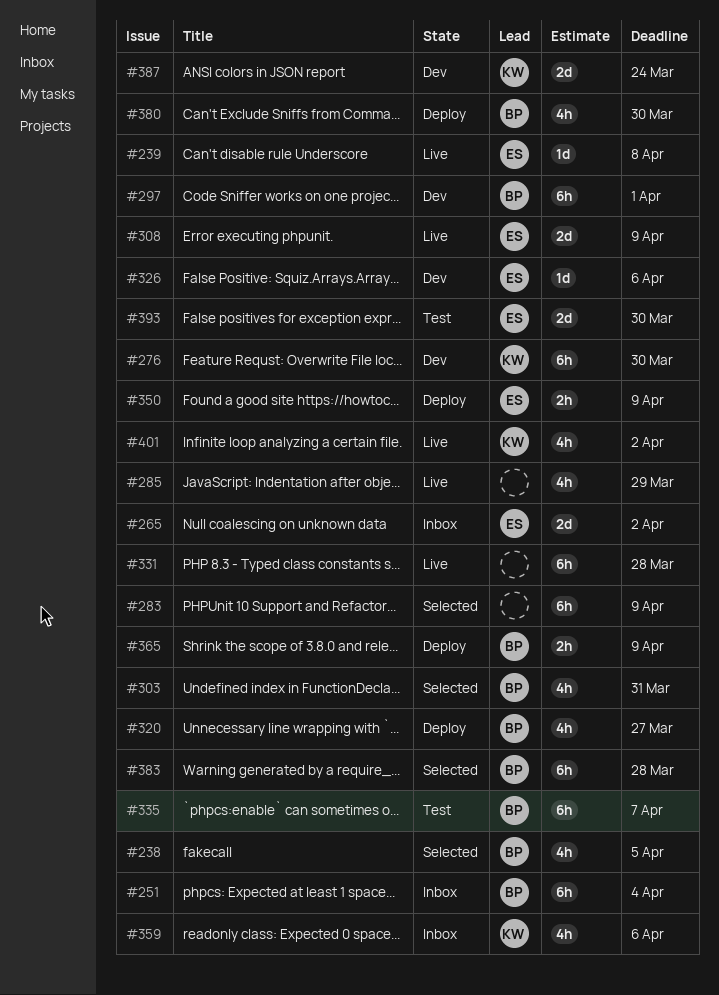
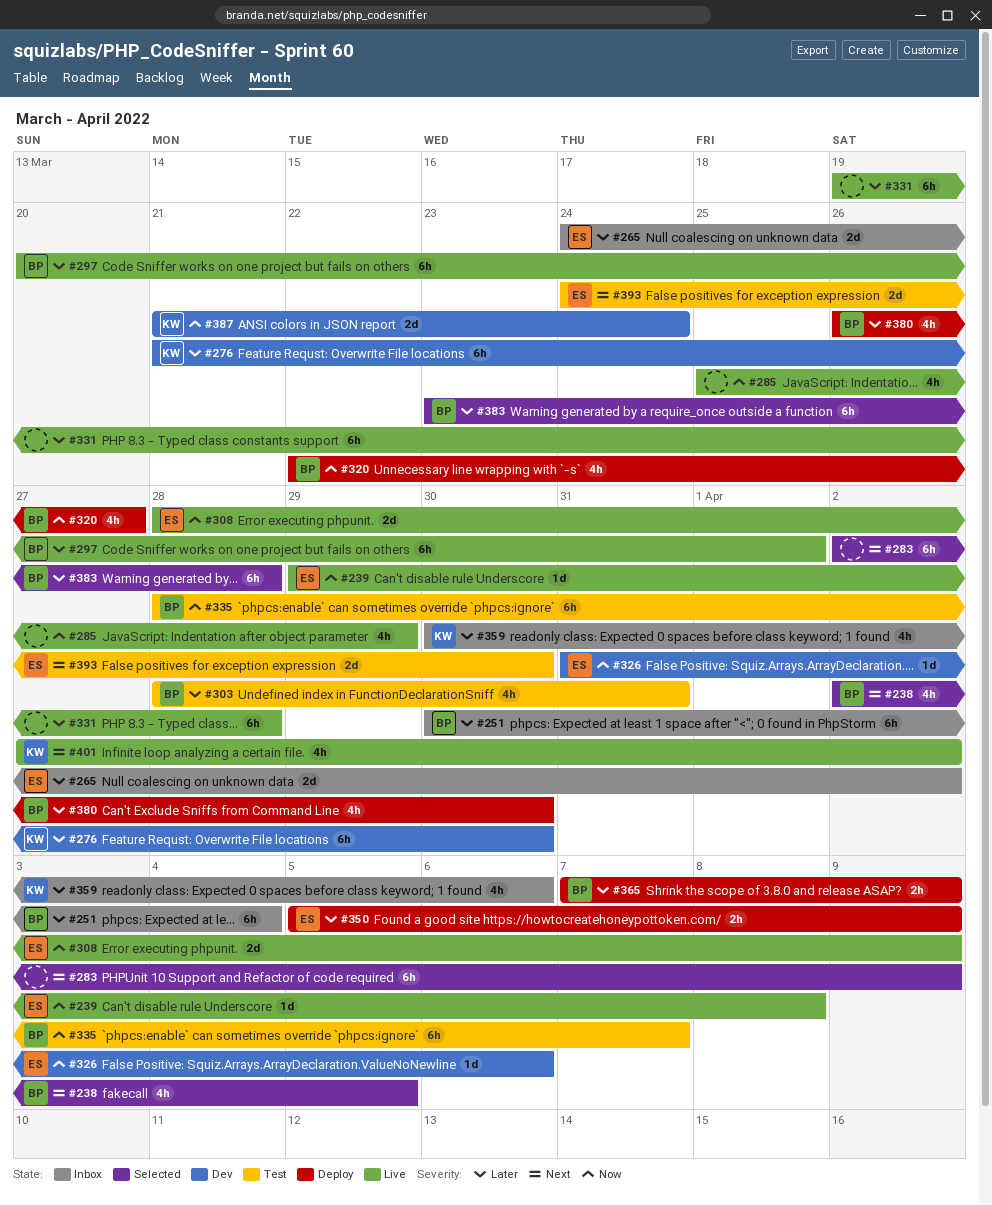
#297, status: Dev -> Live
#303, status: Selected -> Test

